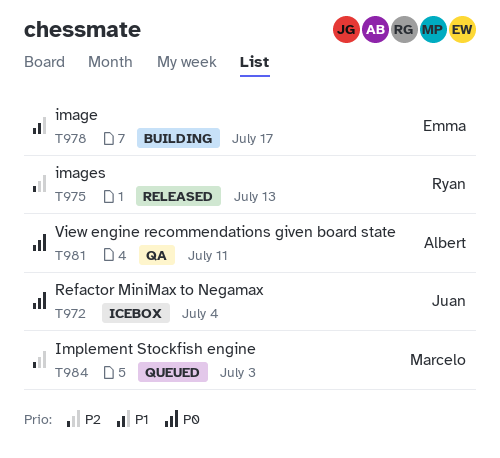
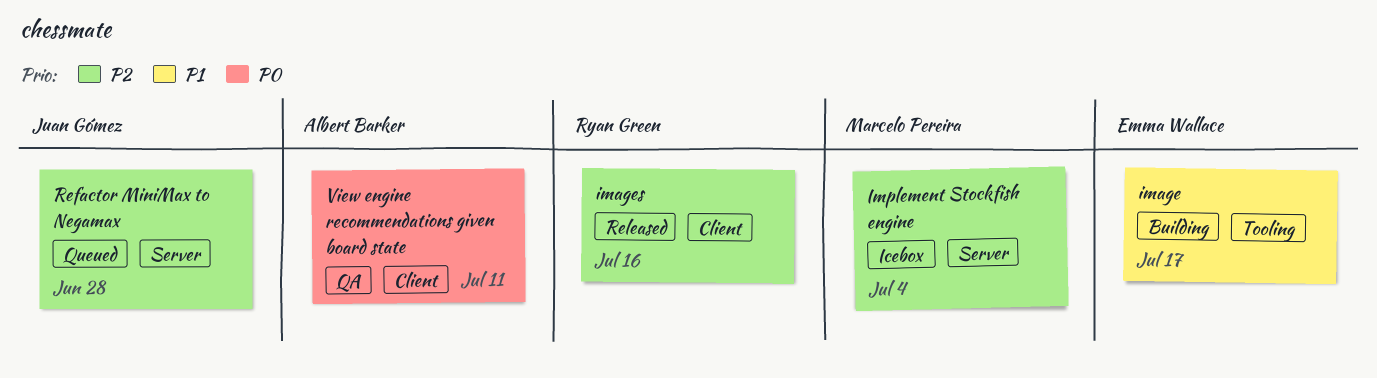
images, due: Jul 13 -> Jul 16
Implement Stockfish engine, status: Queued -> Icebox
Implement Stockfish engine, due: Jul 3 -> Jul 4
Refactor MiniMax to Negamax, status: Icebox -> Queued
Refactor MiniMax to Negamax, priority: P0 -> P2
Refactor MiniMax to Negamax, due: Jul 4 -> Jun 28

